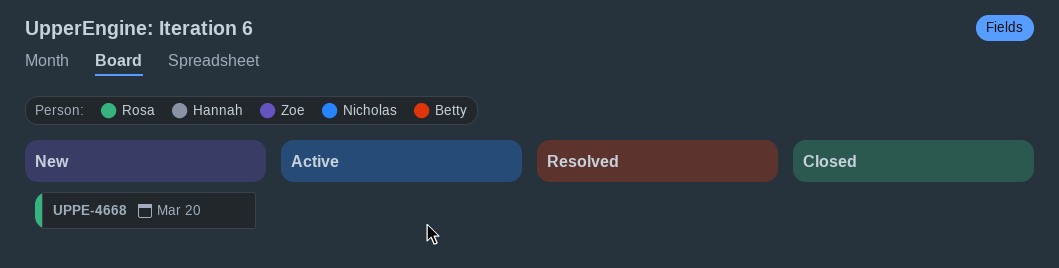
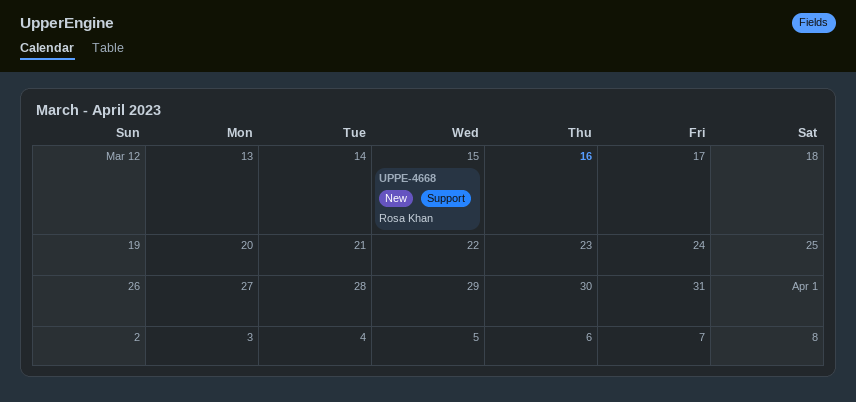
UPPE-4668, due: Mar 20 -> Mar 15

